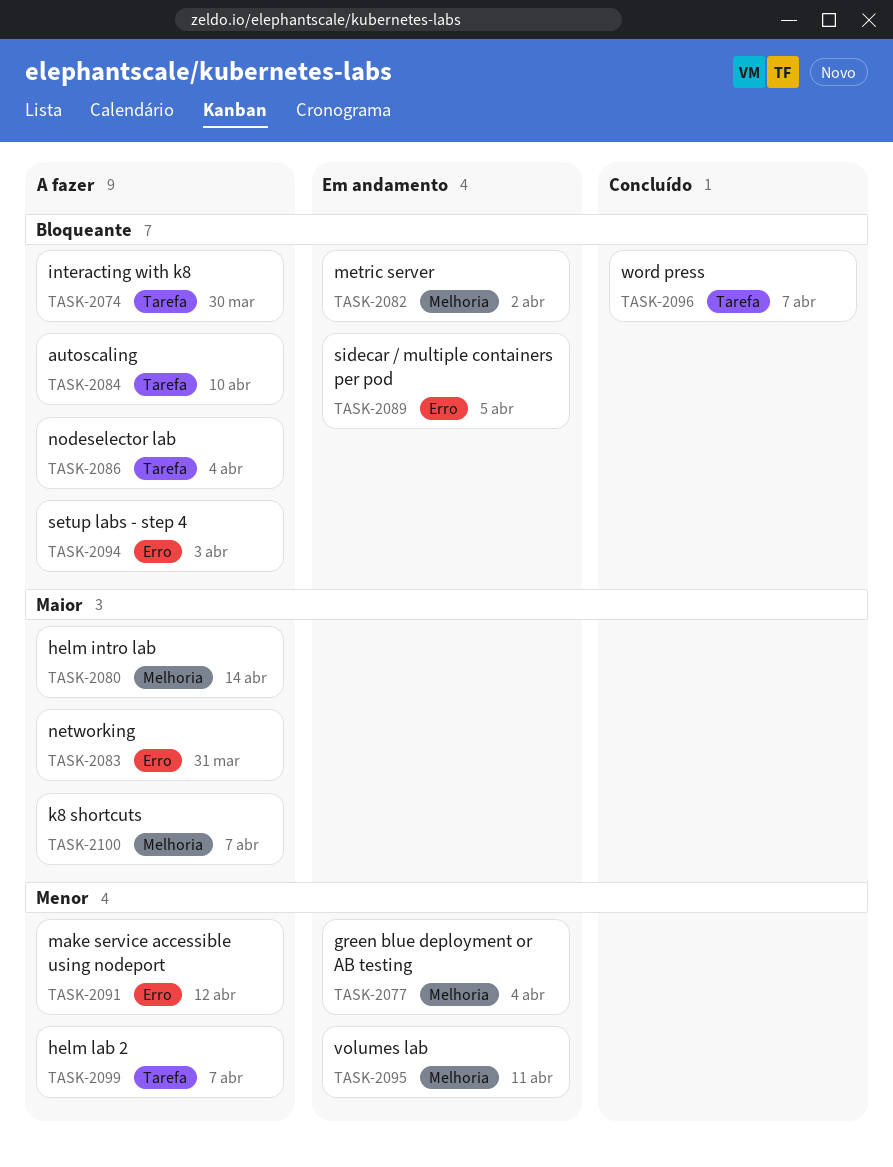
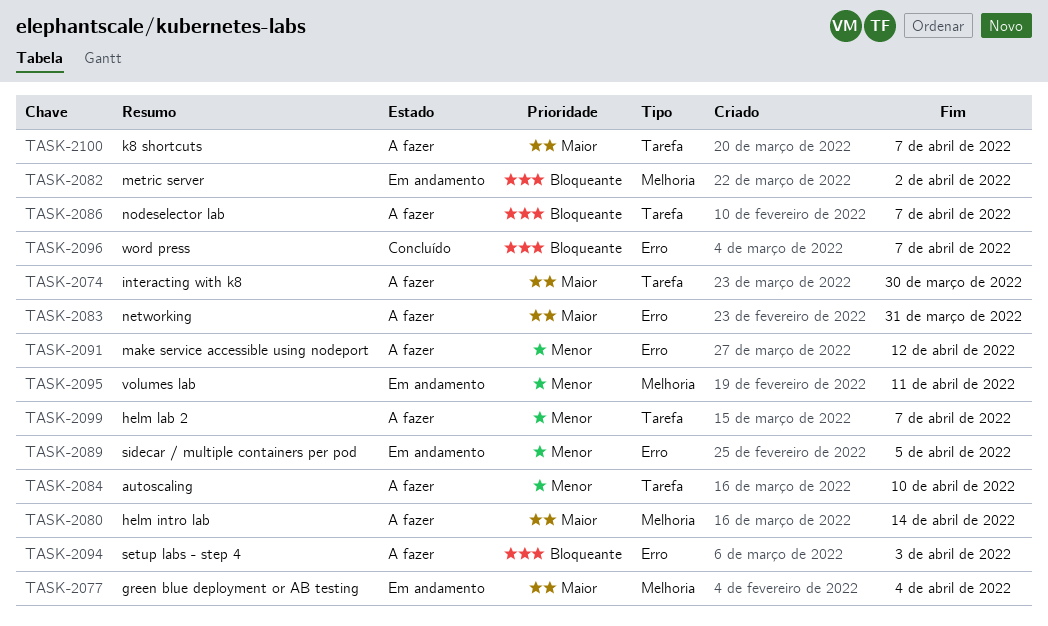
TASK-2074, priority: Bloqueante -> Maior
TASK-2077, priority: Menor -> Maior
TASK-2084, priority: Bloqueante -> Menor
TASK-2086, due: Apr 4 -> Apr 7
TASK-2089, priority: Bloqueante -> Menor
TASK-2096, label: Tarefa -> Erro
TASK-2100, label: Melhoria -> Tarefa

